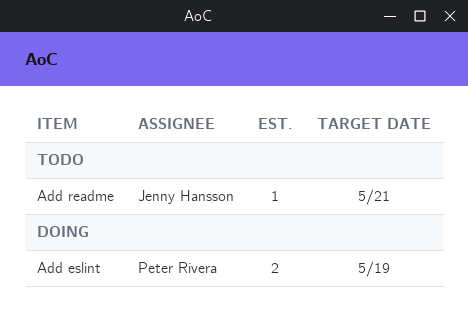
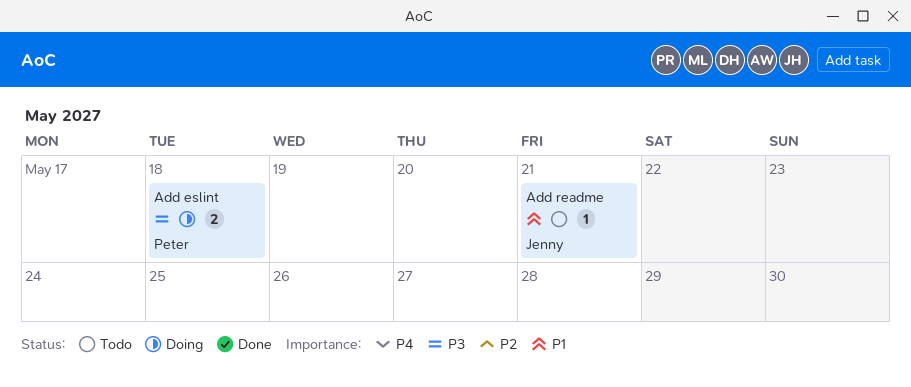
Add eslint, due: May 19 -> May 18

